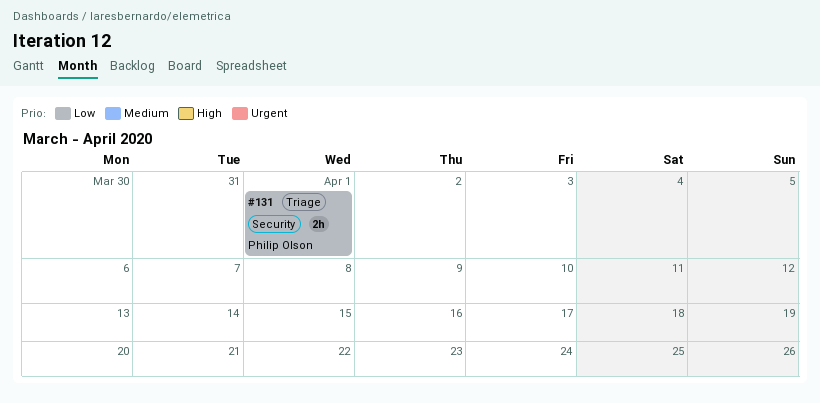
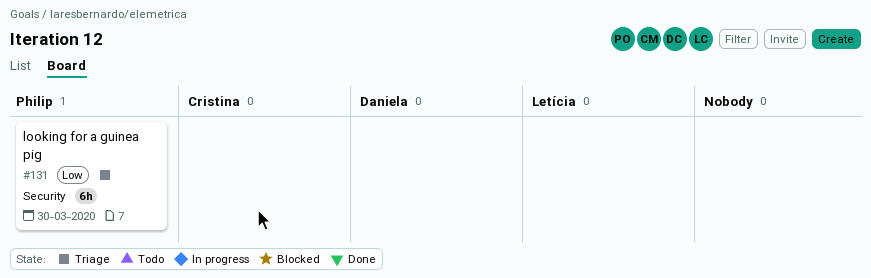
#131, estimate: 2h -> 6h
#131, due: Apr 1 -> Mar 30

